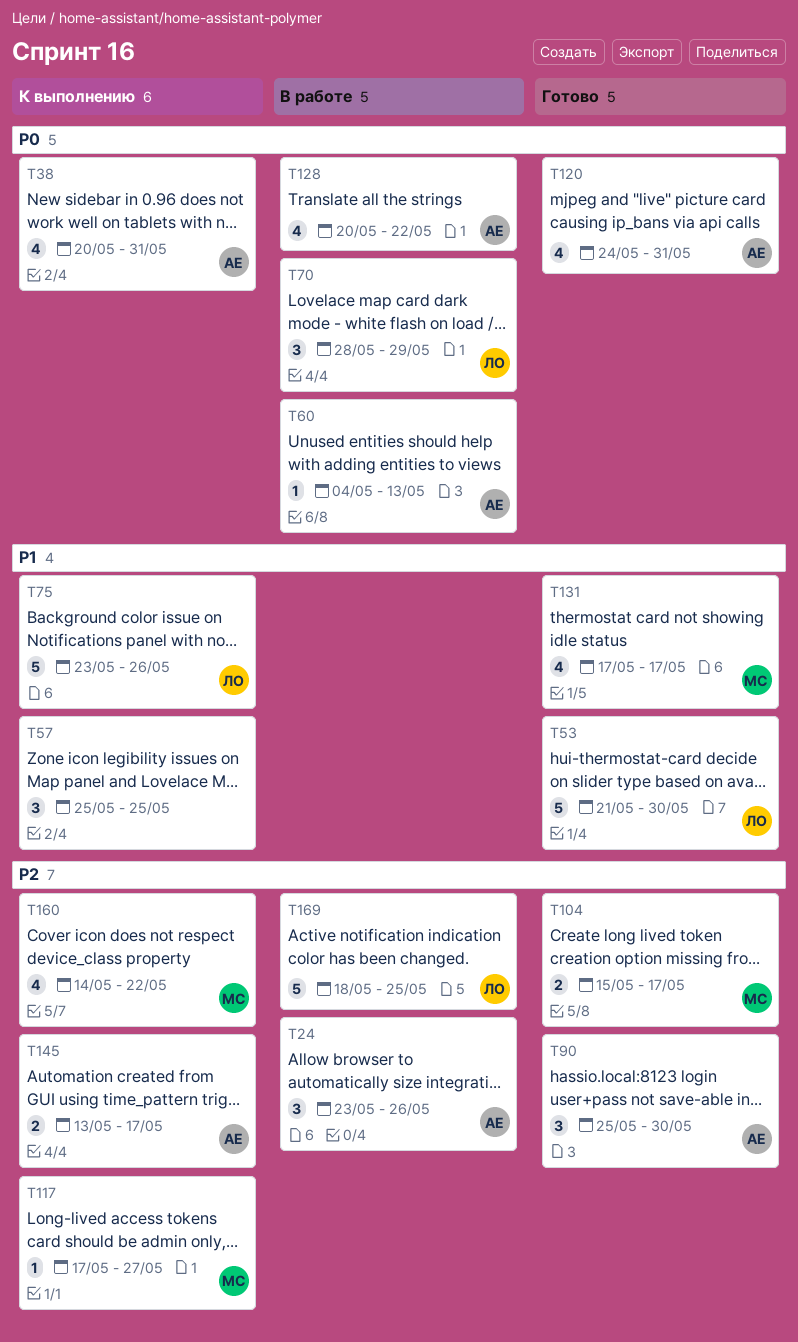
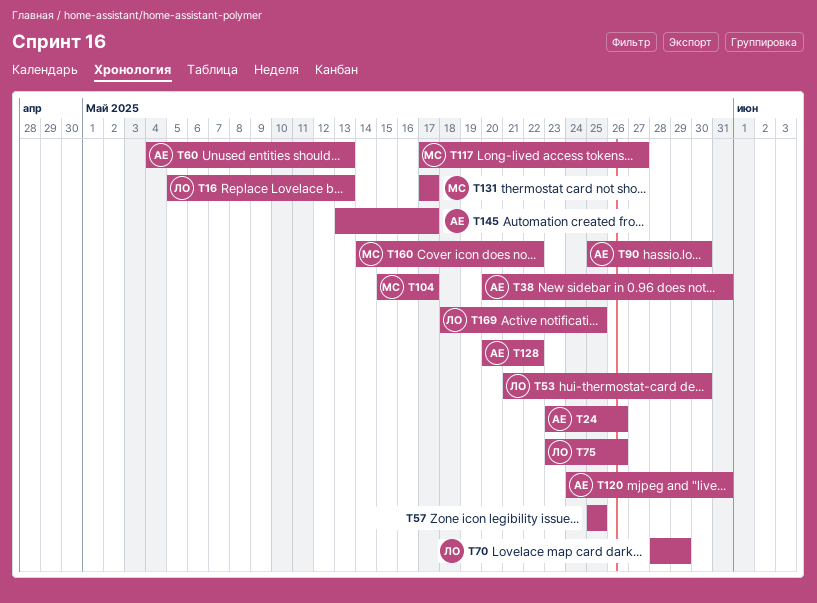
T16: none -> present

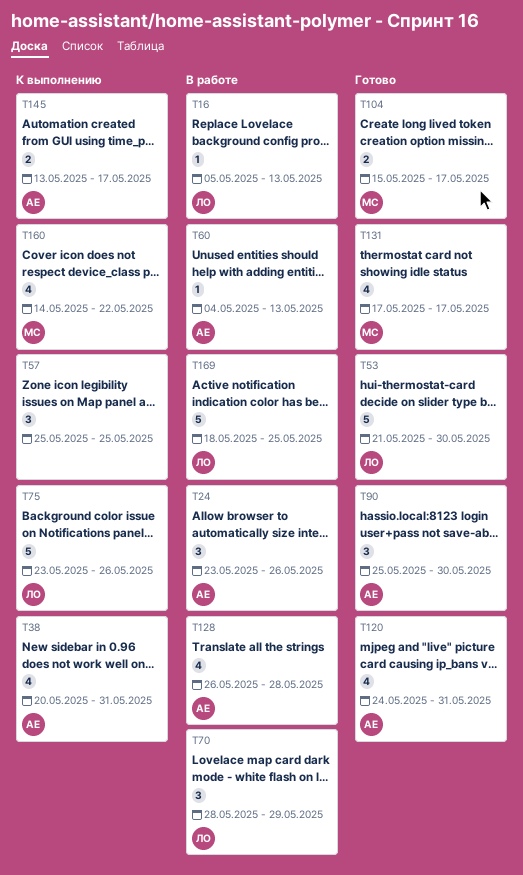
T117: present -> none
T128, start: May 20 -> May 26
T128, due: May 22 -> May 28

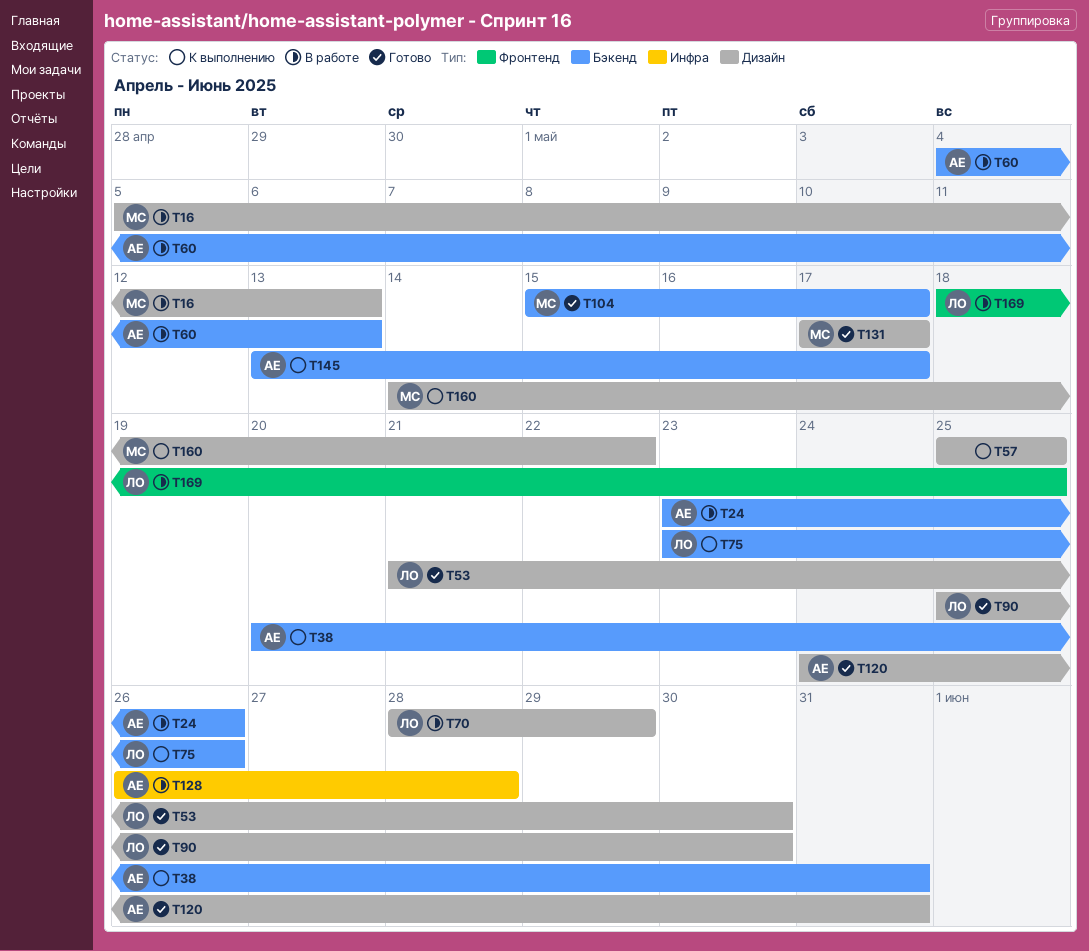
T16, owner: ЛО -> МС
T90, owner: АЕ -> ЛО

